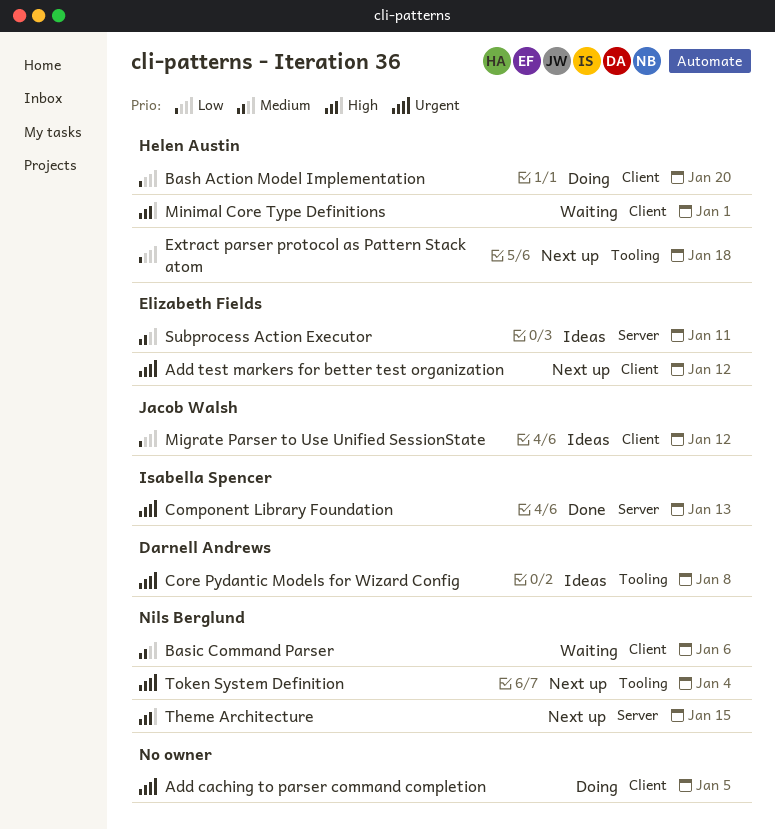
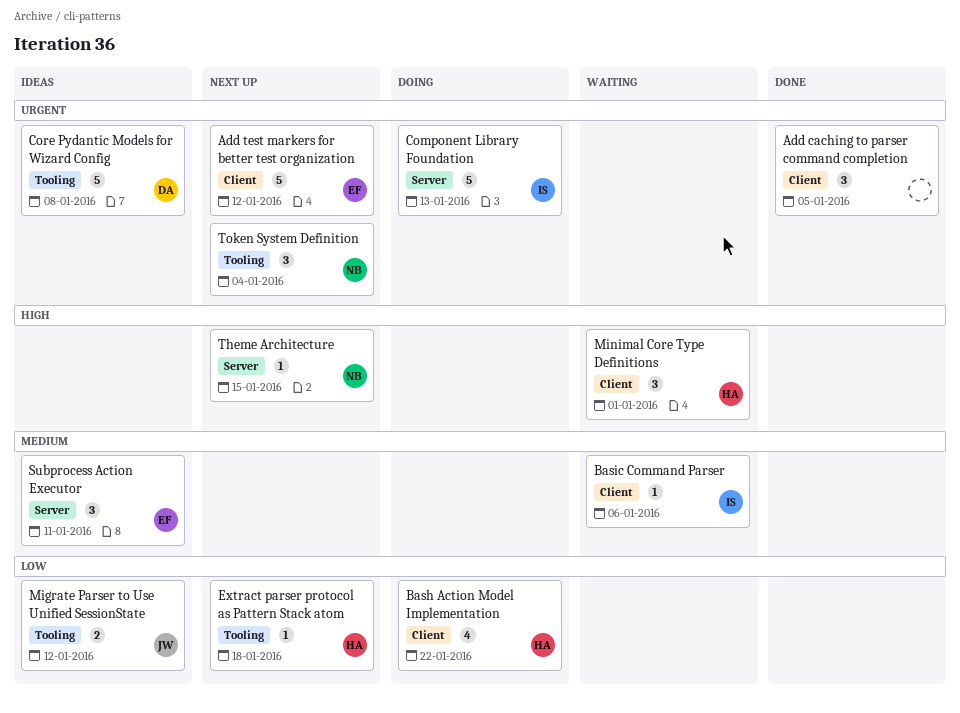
Add caching to parser command completion, status: Doing -> Done
Bash Action Model Implementation, due: Jan 20 -> Jan 22
Basic Command Parser, owner: Nils Berglund -> Isabella Spencer
Component Library Foundation, status: Done -> Doing
Migrate Parser to Use Unified SessionState, label: Client -> Tooling

